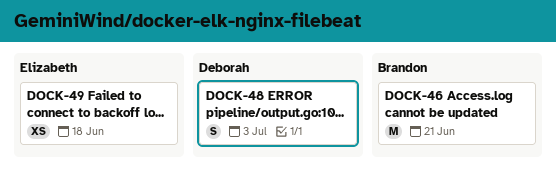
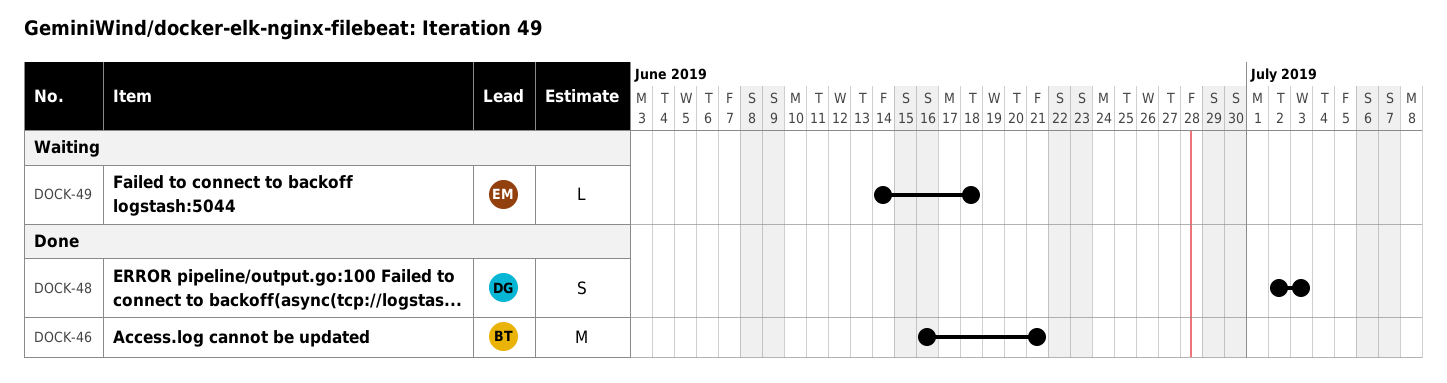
DOCK-49, estimate: XS -> L

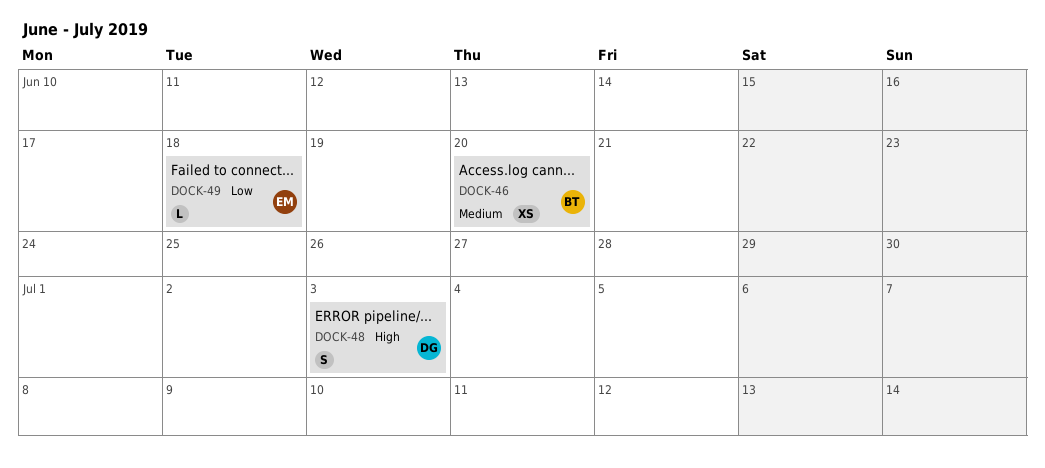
DOCK-46, estimate: M -> XS
DOCK-46, due: Jun 21 -> Jun 20

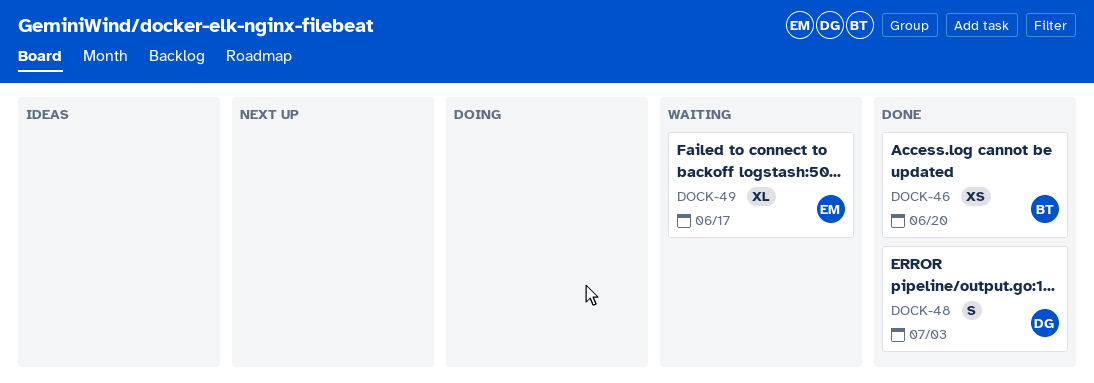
DOCK-49, estimate: L -> XL
DOCK-49, due: Jun 18 -> Jun 17

